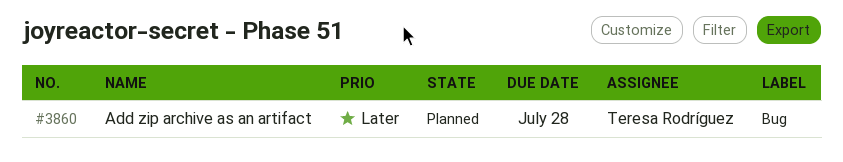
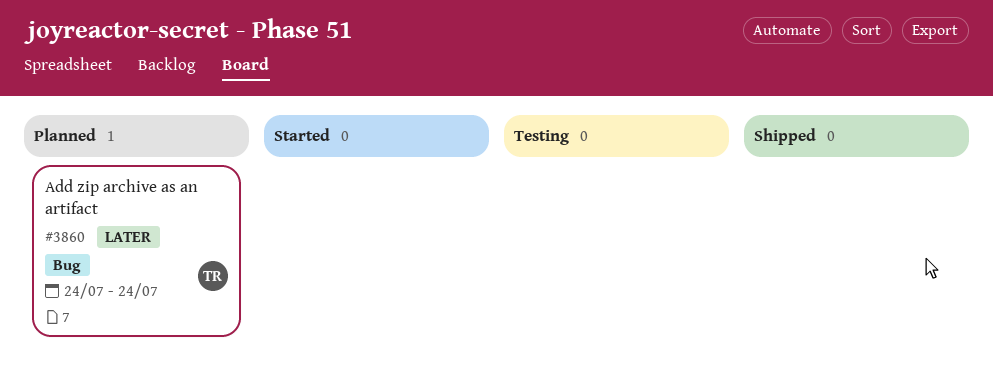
#3860, due: Jul 28 -> Jul 24

